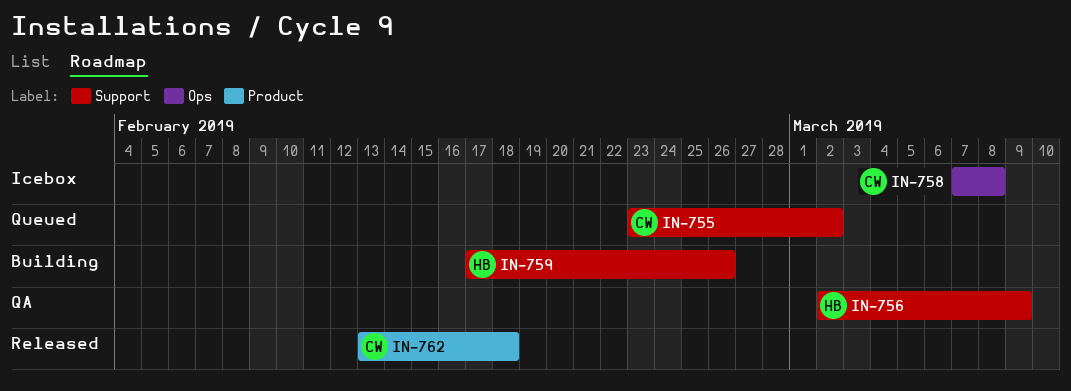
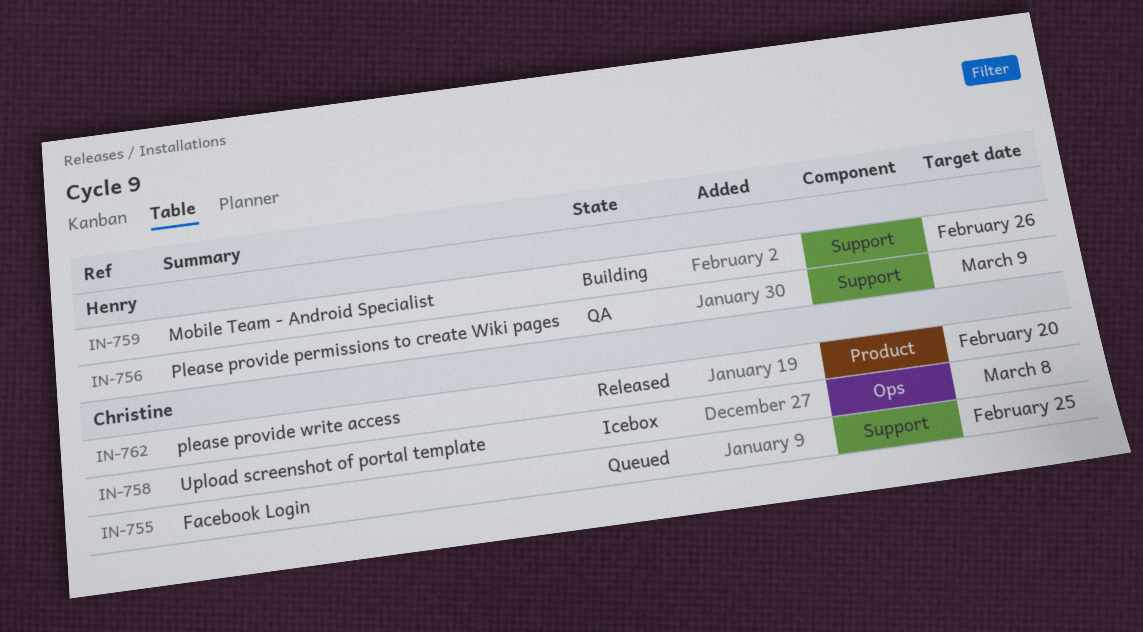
IN-755, due: Mar 2 -> Feb 25
IN-762, due: Feb 18 -> Feb 20

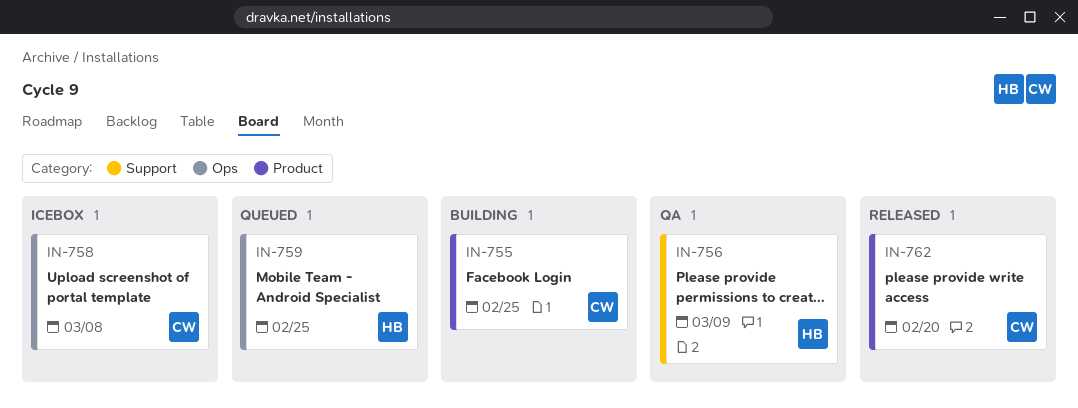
IN-755, status: Queued -> Building
IN-755, label: Support -> Product
IN-759, status: Building -> Queued
IN-759, label: Support -> Ops
IN-759, due: Feb 26 -> Feb 25

